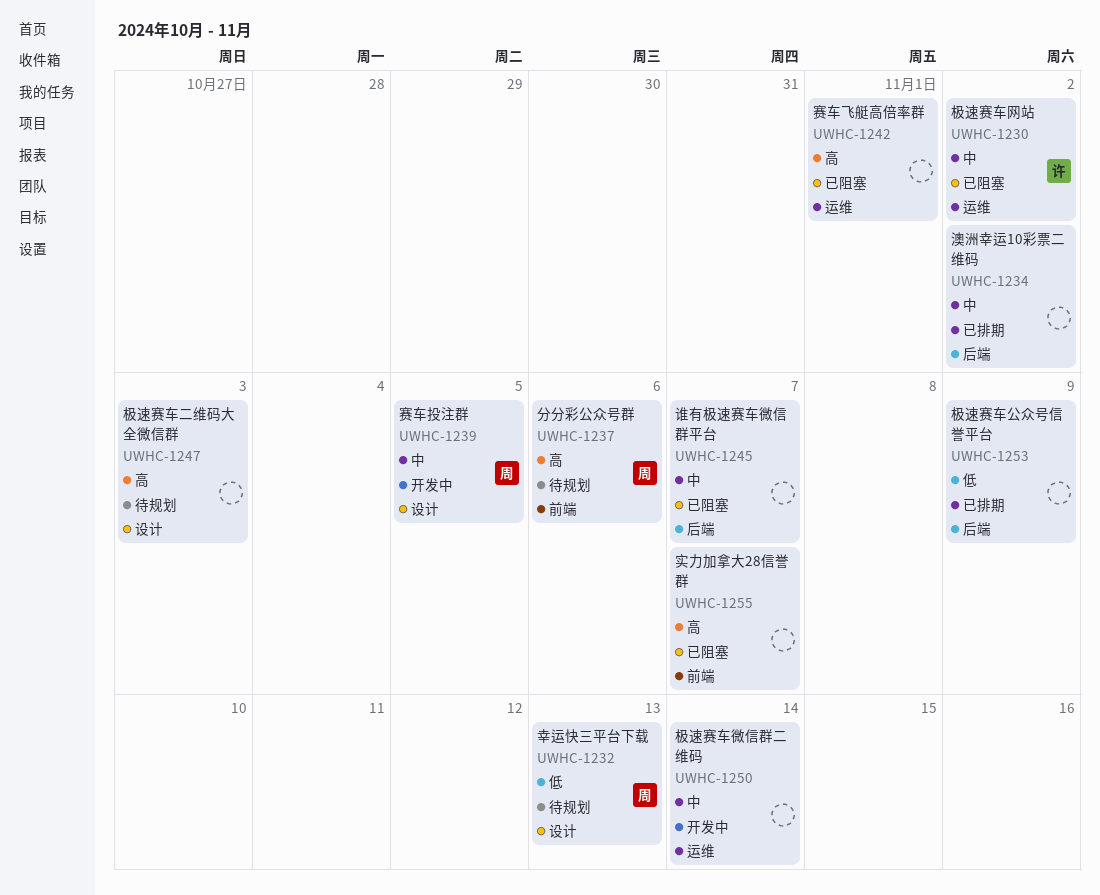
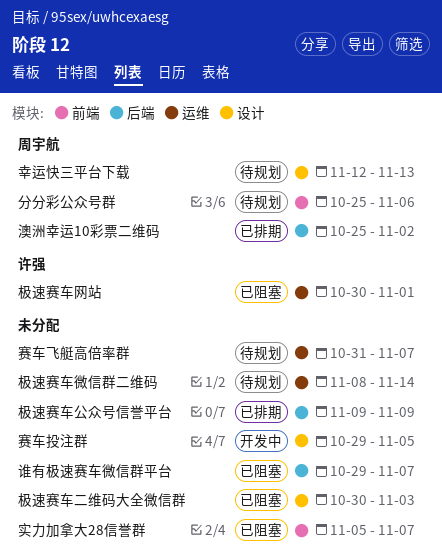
极速赛车二维码大全微信群, status: 待规划 -> 已阻塞
极速赛车微信群二维码, status: 开发中 -> 待规划
极速赛车网站, due: Nov 2 -> Nov 1
澳洲幸运10彩票二维码, owner: none -> 周宇航
赛车投注群, owner: 周宇航 -> none
赛车飞艇高倍率群, status: 已阻塞 -> 待规划
赛车飞艇高倍率群, due: Nov 1 -> Nov 7

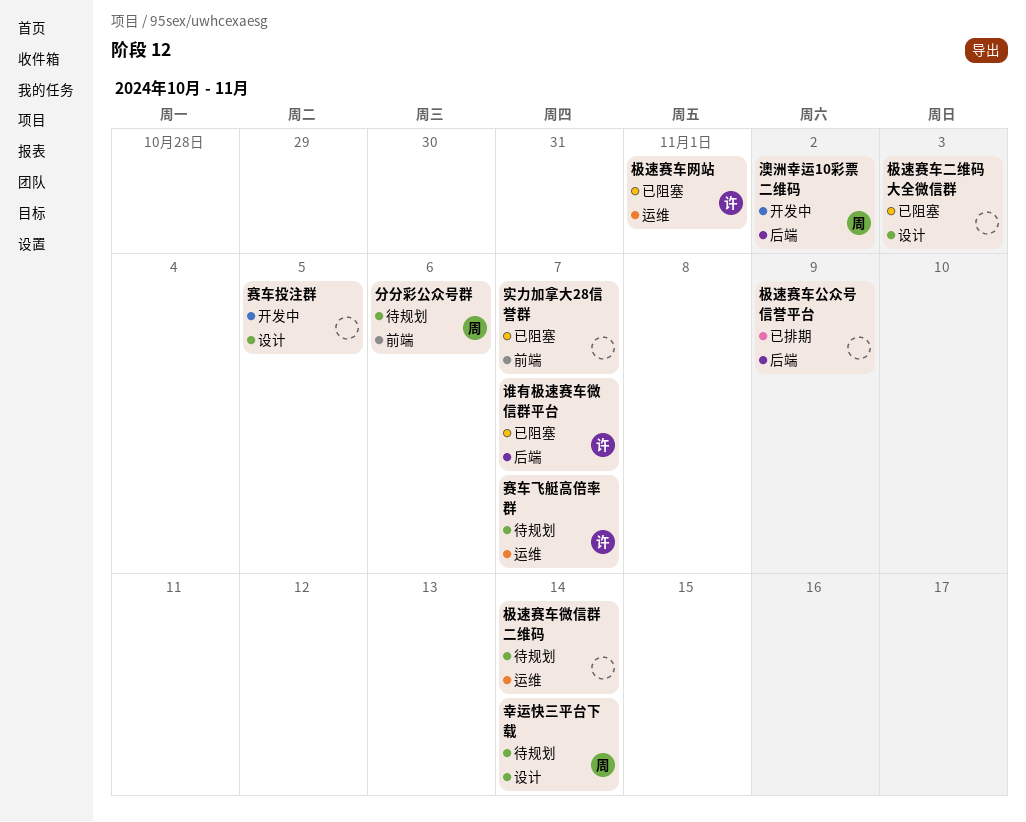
幸运快三平台下载, due: Nov 13 -> Nov 14
澳洲幸运10彩票二维码, status: 已排期 -> 开发中
谁有极速赛车微信群平台, owner: none -> 许强
赛车飞艇高倍率群, owner: none -> 许强

